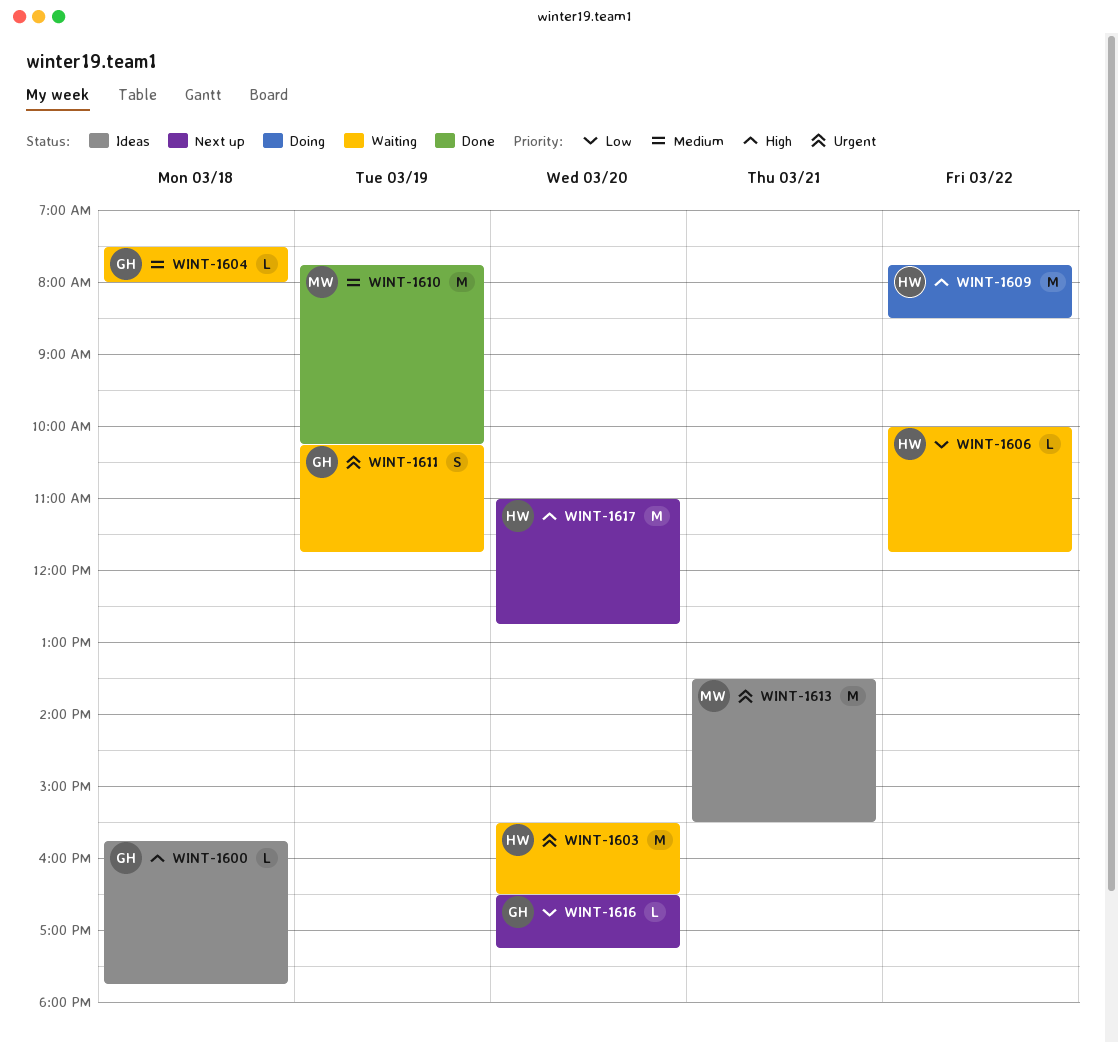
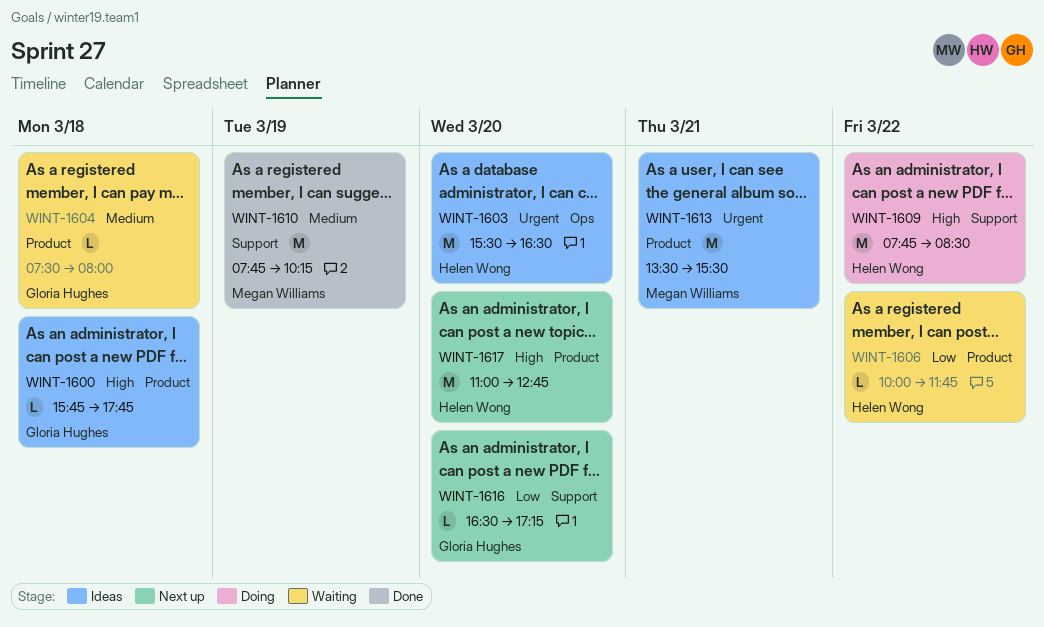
WINT-1603, status: Waiting -> Ideas
WINT-1611: present -> none

